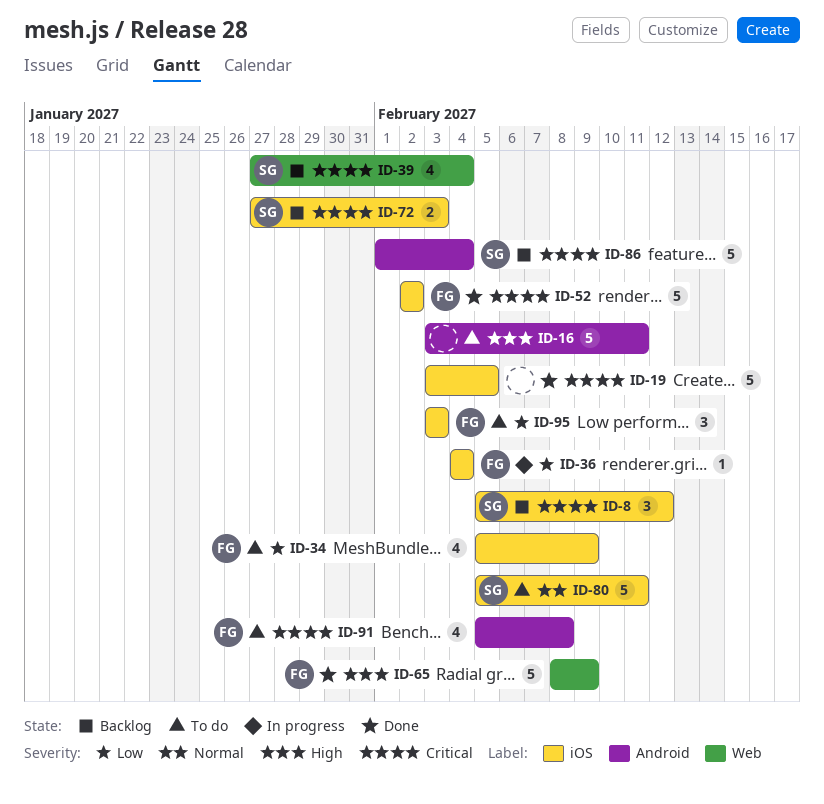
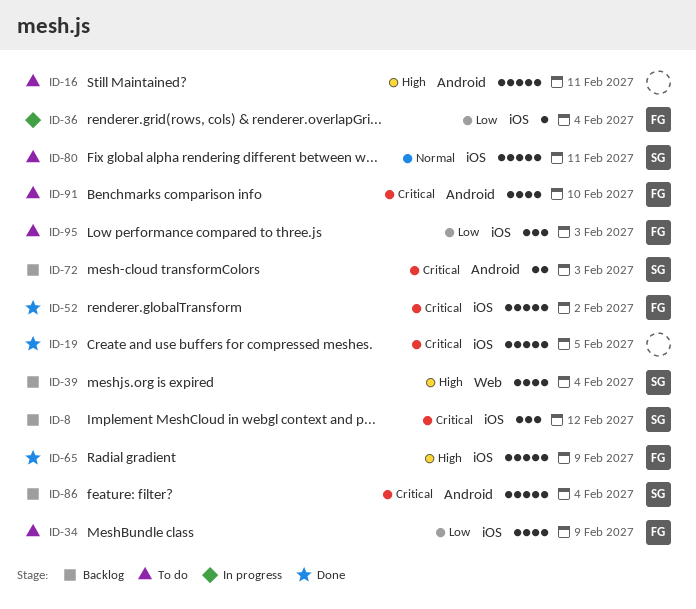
ID-39, priority: Critical -> High
ID-65, label: Web -> iOS
ID-72, label: iOS -> Android
ID-91, due: Feb 8 -> Feb 10

